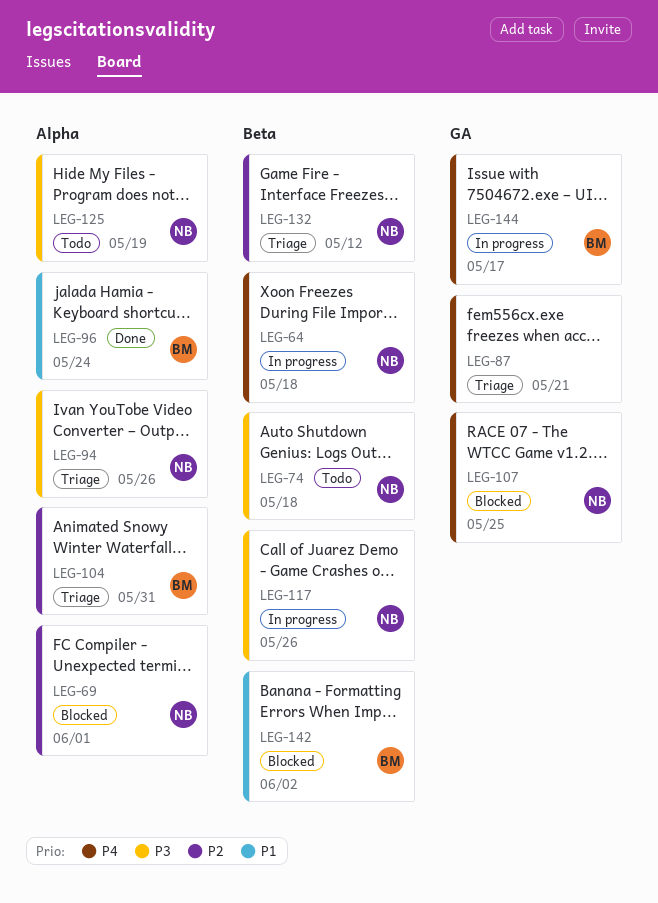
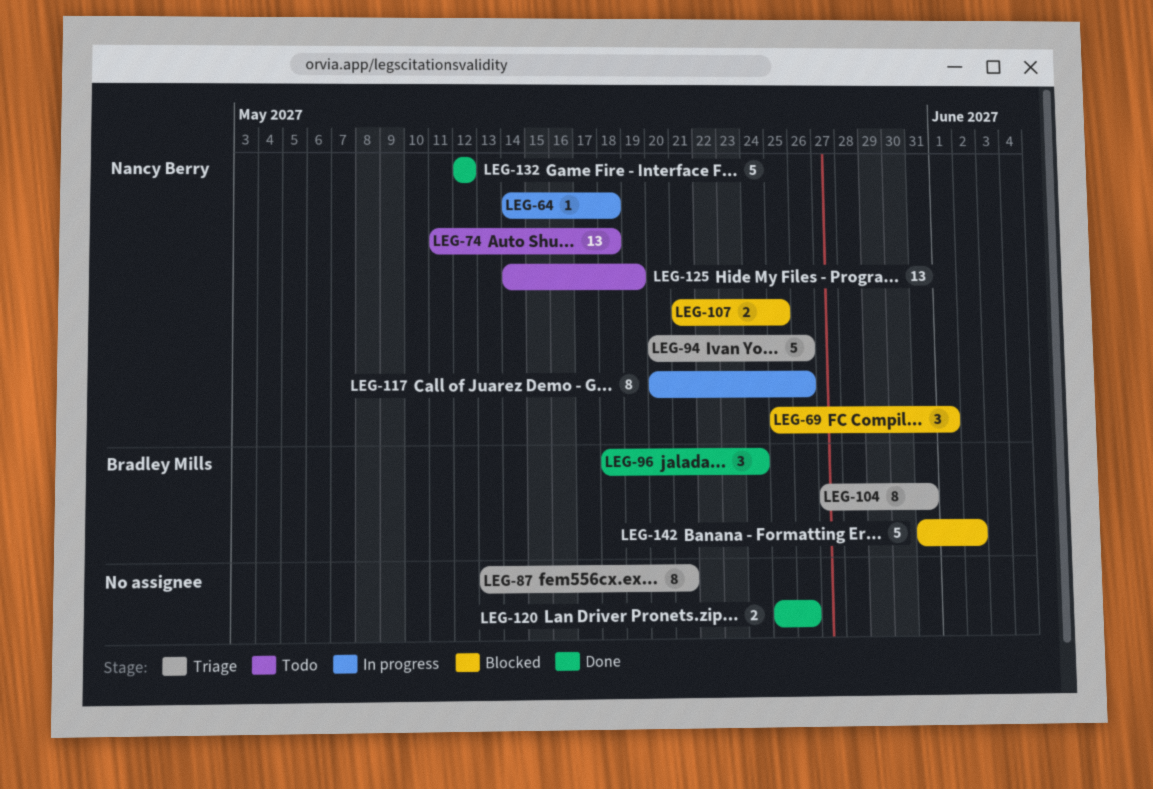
LEG-120: none -> present
LEG-132, status: Triage -> Done
LEG-144: present -> none

